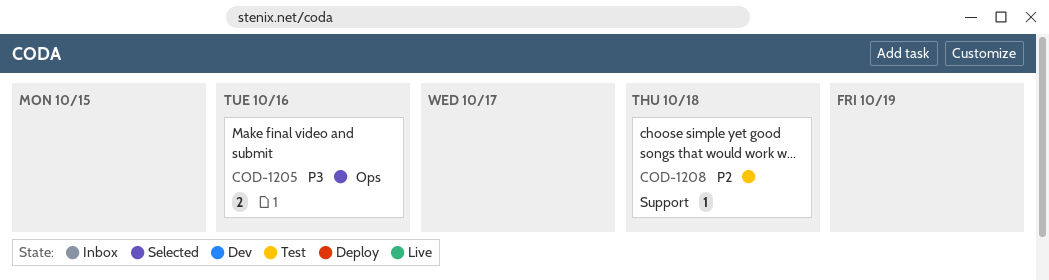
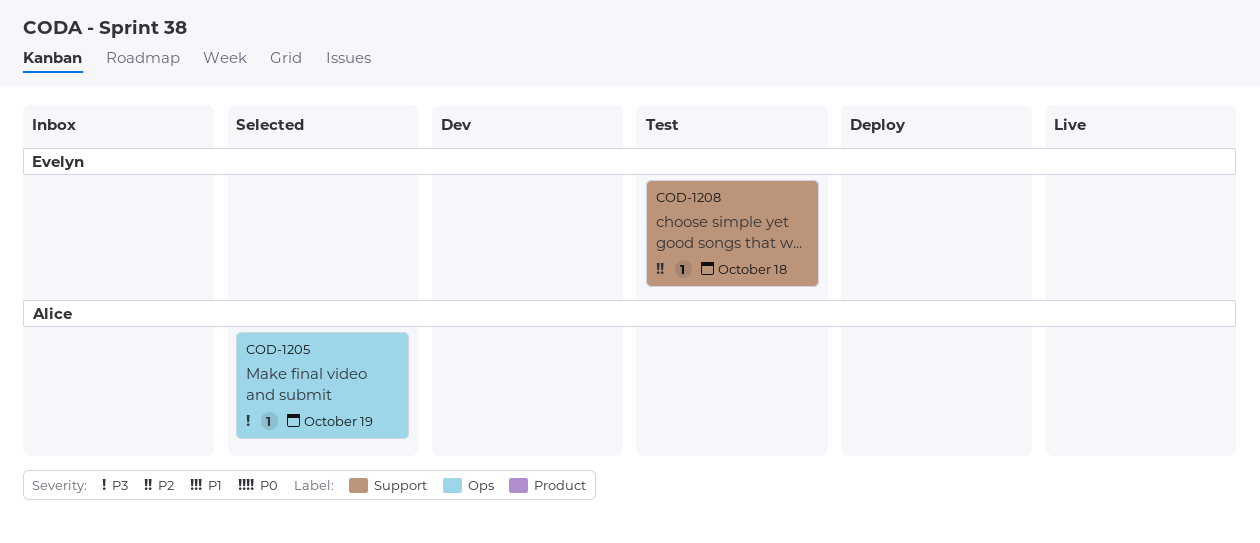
COD-1205, estimate: 2 -> 1
COD-1205, due: Oct 16 -> Oct 19

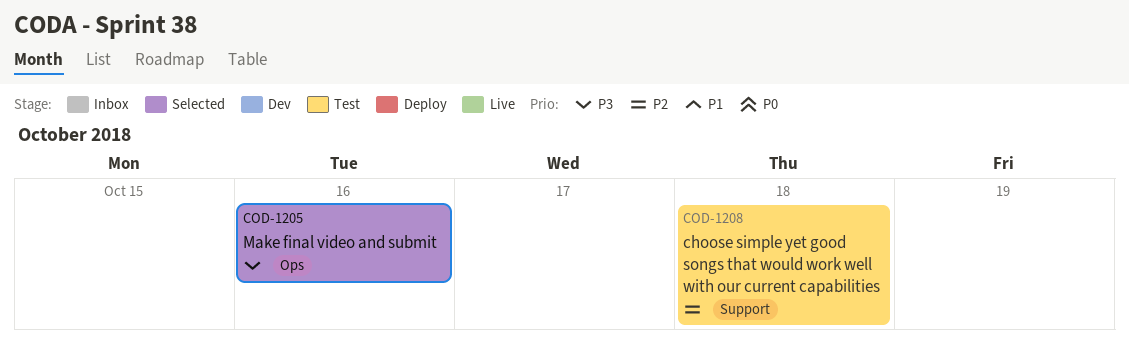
COD-1205, due: Oct 19 -> Oct 16

